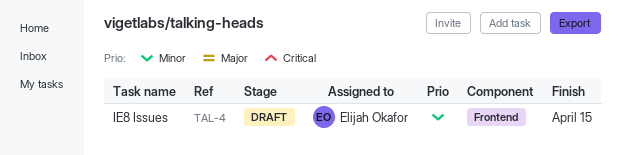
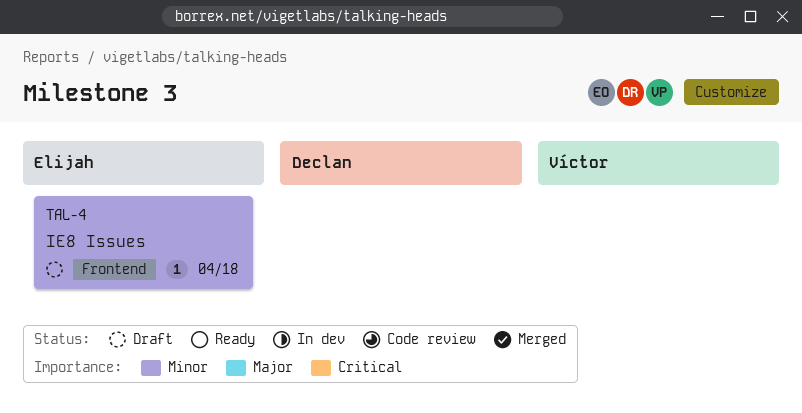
TAL-4, due: Apr 15 -> Apr 18

